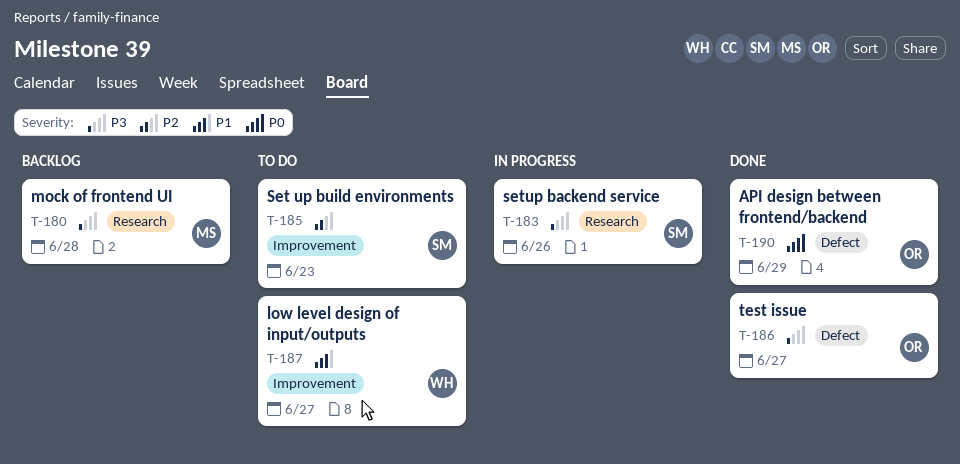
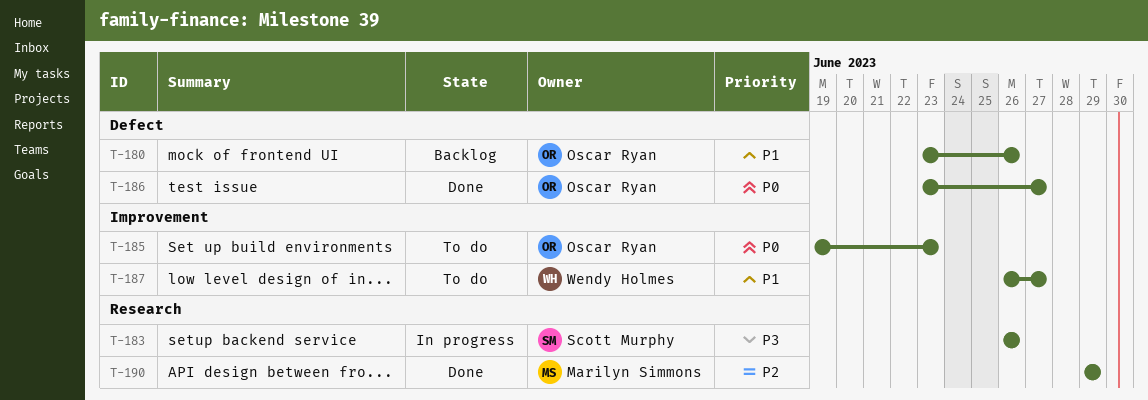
T-180, owner: Marilyn Simmons -> Oscar Ryan
T-180, priority: P3 -> P1
T-180, label: Research -> Defect
T-180, due: Jun 28 -> Jun 26
T-185, owner: Scott Murphy -> Oscar Ryan
T-185, priority: P2 -> P0
T-186, priority: P3 -> P0
T-190, owner: Oscar Ryan -> Marilyn Simmons
T-190, priority: P0 -> P2
T-190, label: Defect -> Research

